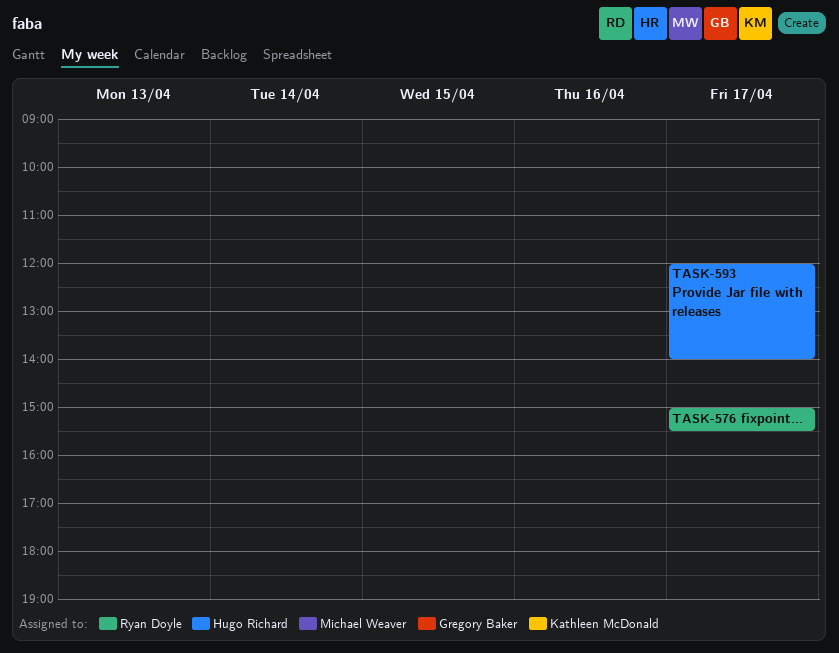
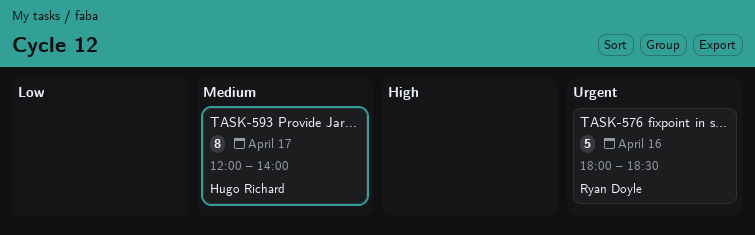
TASK-576, day: Apr 17 -> Apr 16
TASK-576, begins: 15:00 -> 18:00
TASK-576, ends: 15:30 -> 18:30

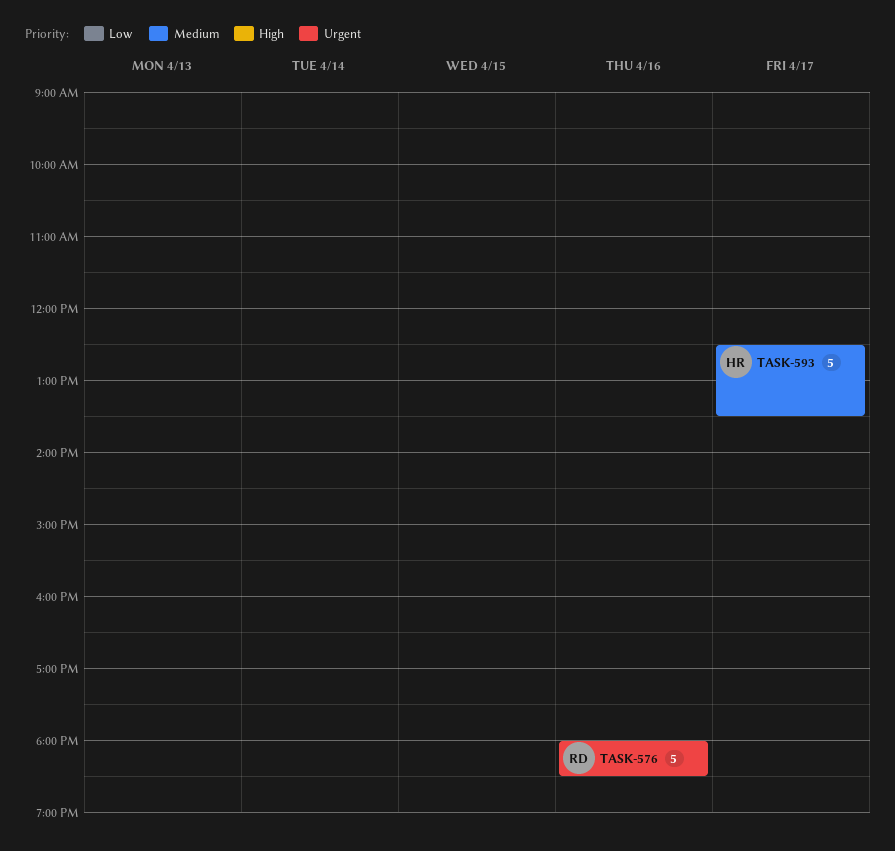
TASK-593, estimate: 8 -> 5
TASK-593, begins: 12:00 -> 12:30
TASK-593, ends: 14:00 -> 13:30

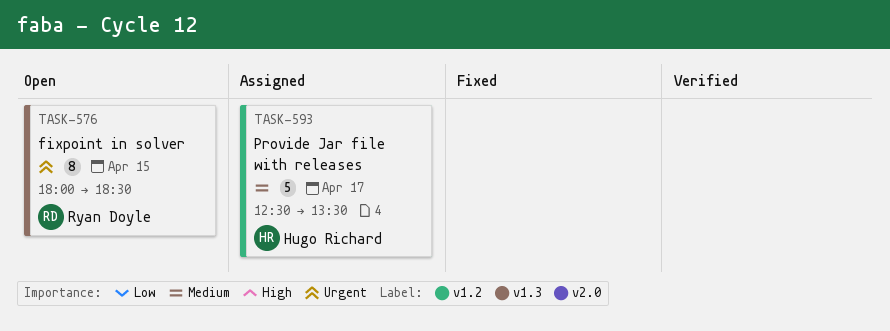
TASK-576, estimate: 5 -> 8
TASK-576, day: Apr 16 -> Apr 15

